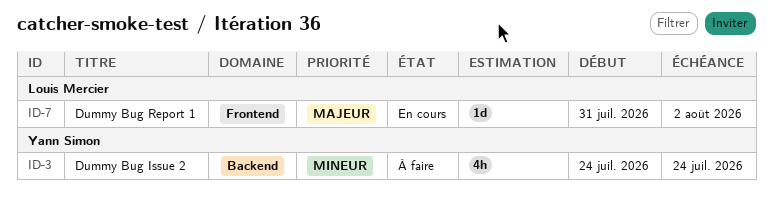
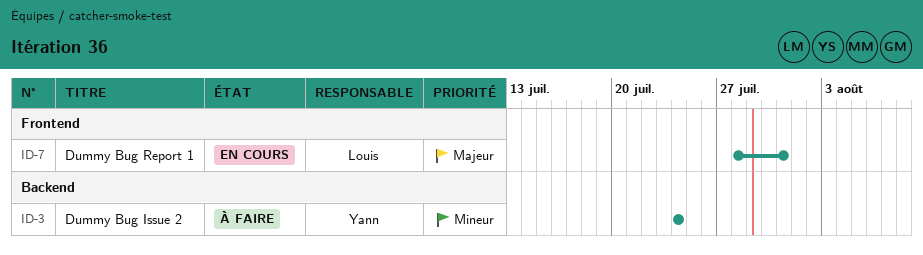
ID-7, start: Jul 31 -> Jul 28
ID-7, due: Aug 2 -> Jul 31

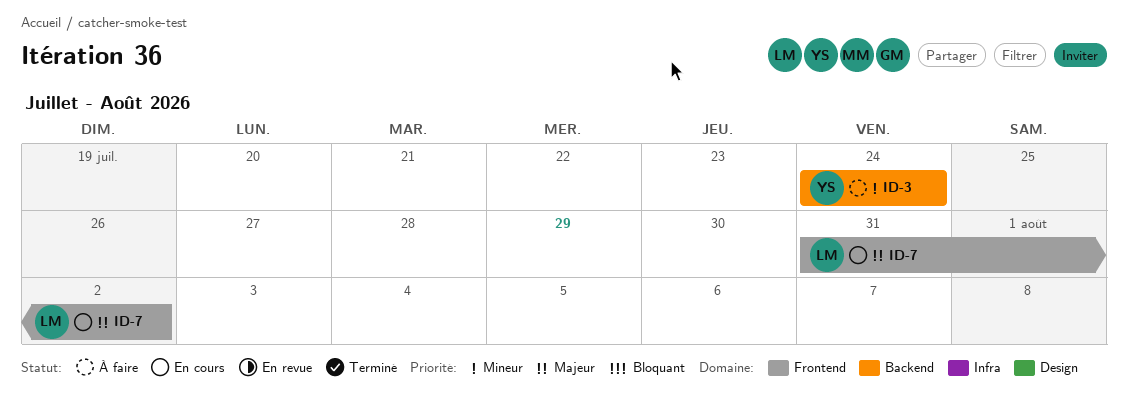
ID-7, start: Jul 28 -> Jul 31
ID-7, due: Jul 31 -> Aug 2

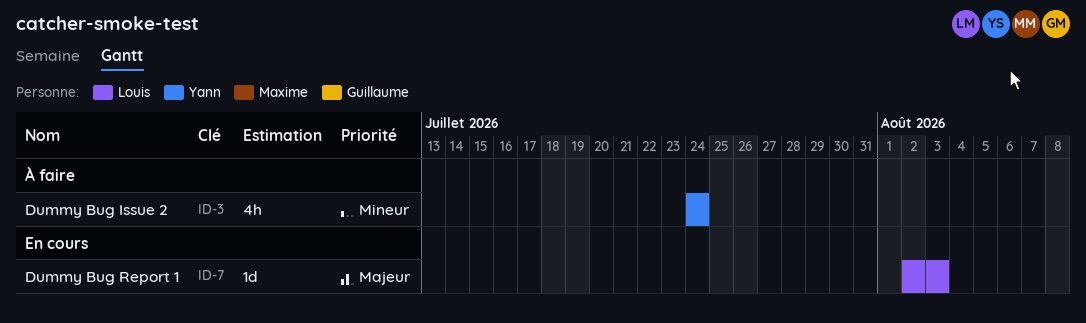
ID-7, start: Jul 31 -> Aug 2
ID-7, due: Aug 2 -> Aug 3

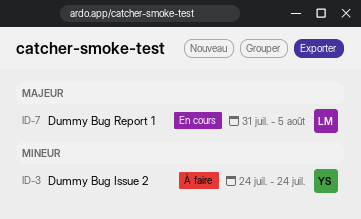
ID-7, start: Aug 2 -> Jul 31
ID-7, due: Aug 3 -> Aug 5

